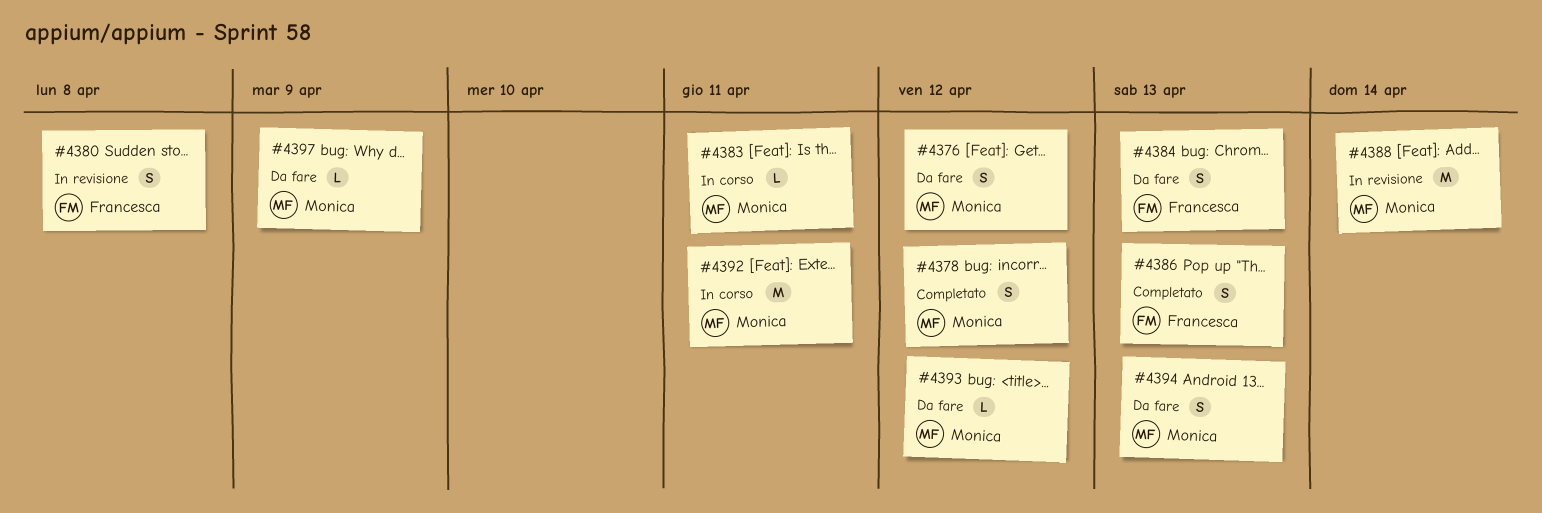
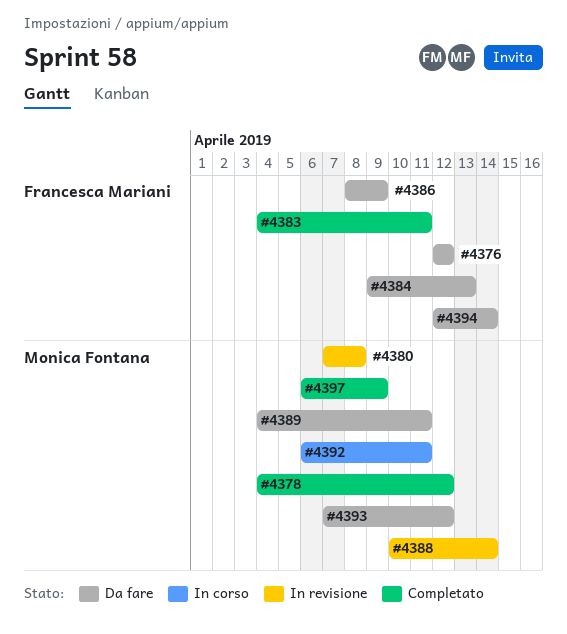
#4376, owner: Monica Fontana -> Francesca Mariani
#4380, owner: Francesca Mariani -> Monica Fontana
#4383, status: In corso -> Completato
#4383, owner: Monica Fontana -> Francesca Mariani
#4386, status: Completato -> Da fare
#4386, due: Apr 13 -> Apr 9
#4389: none -> present
#4394, owner: Monica Fontana -> Francesca Mariani
#4394, due: Apr 13 -> Apr 14
#4397, status: Da fare -> Completato

